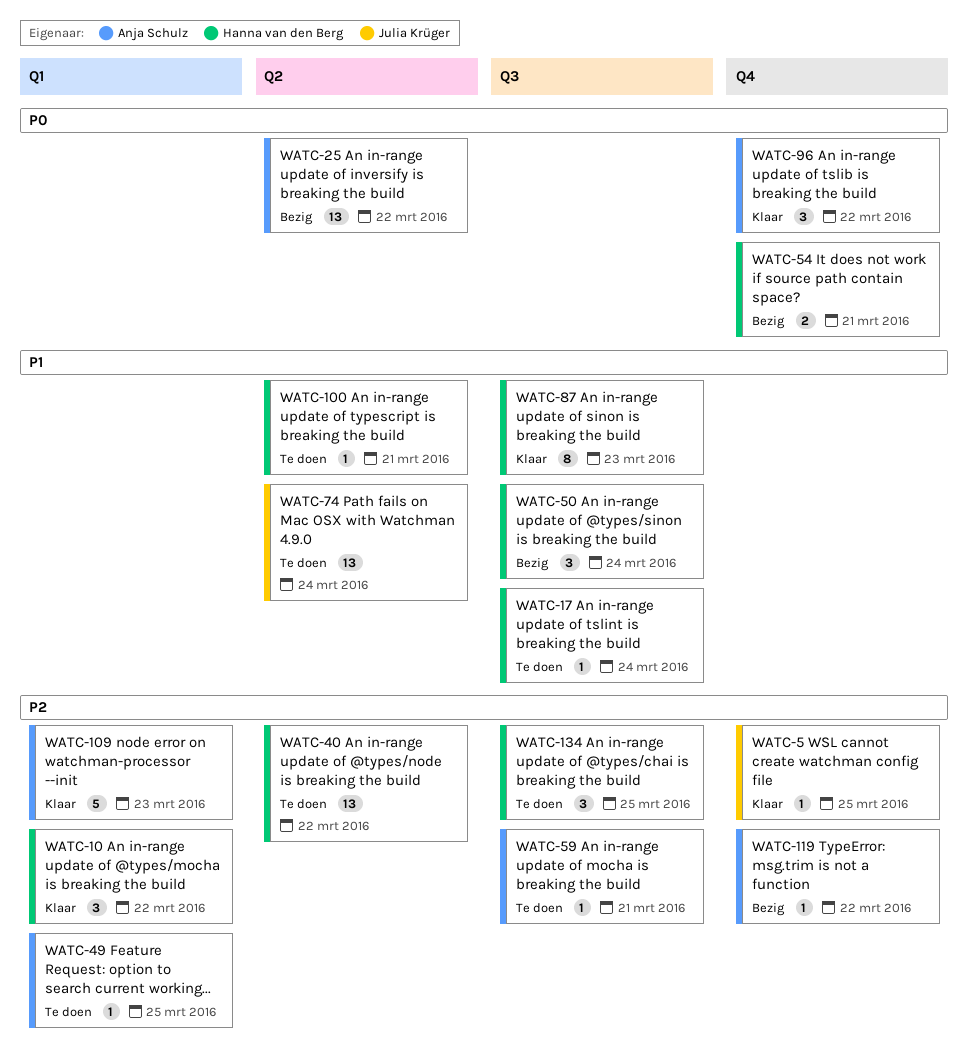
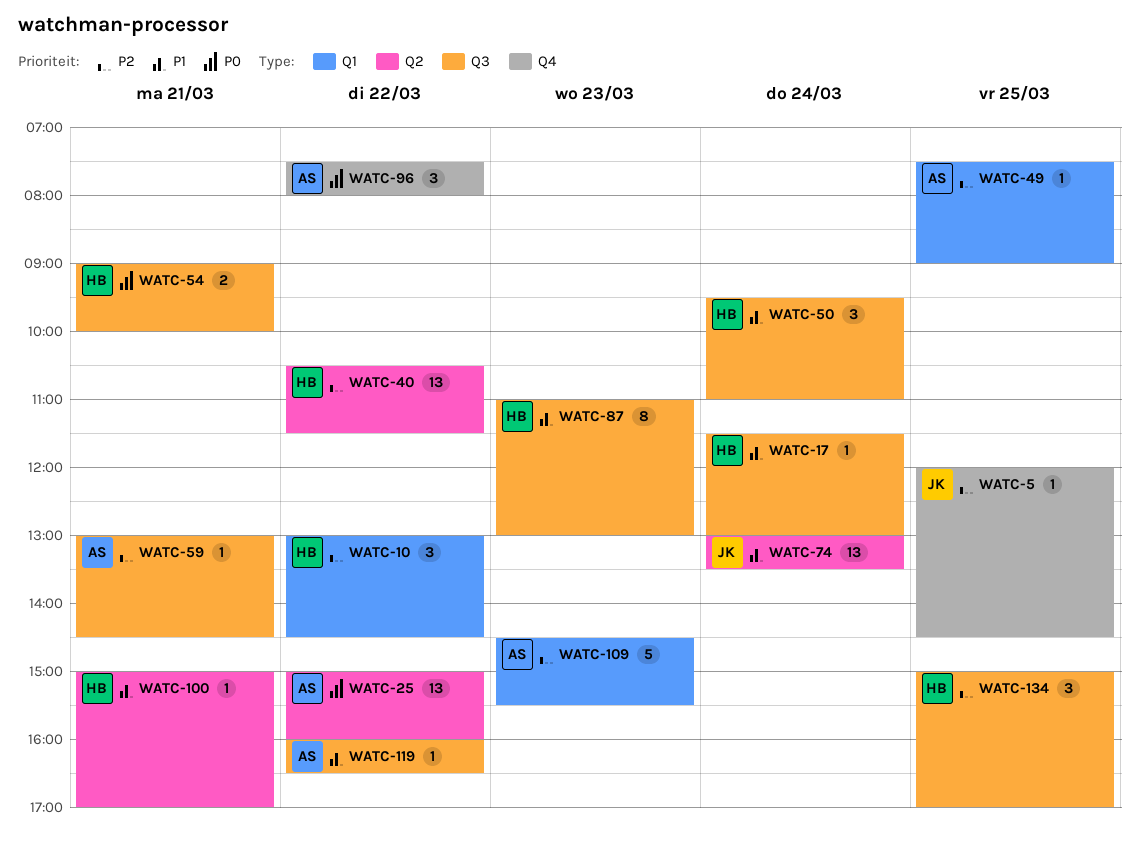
WATC-54, label: Q4 -> Q3
WATC-119, priority: P2 -> P1
WATC-119, label: Q4 -> Q3

